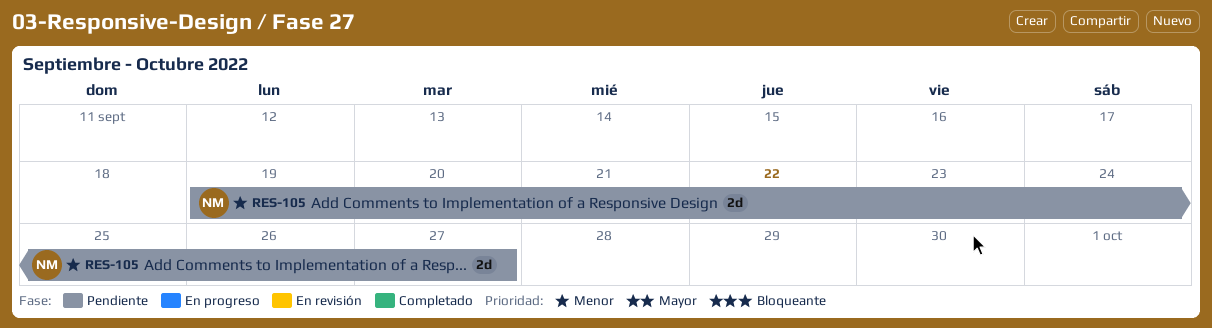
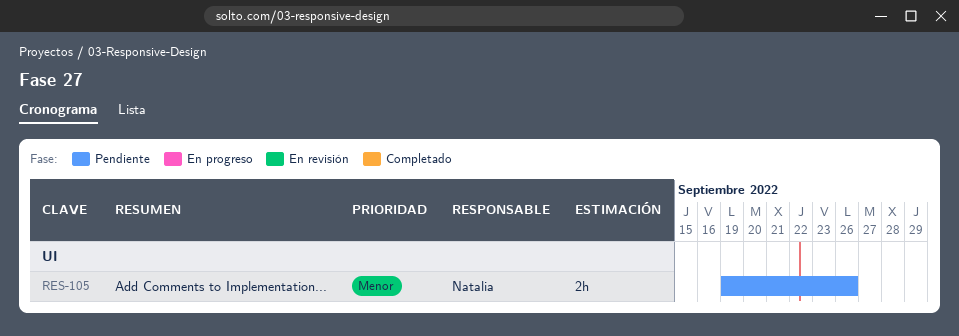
RES-105, estimate: 2d -> 2h
RES-105, due: Sep 27 -> Sep 26

